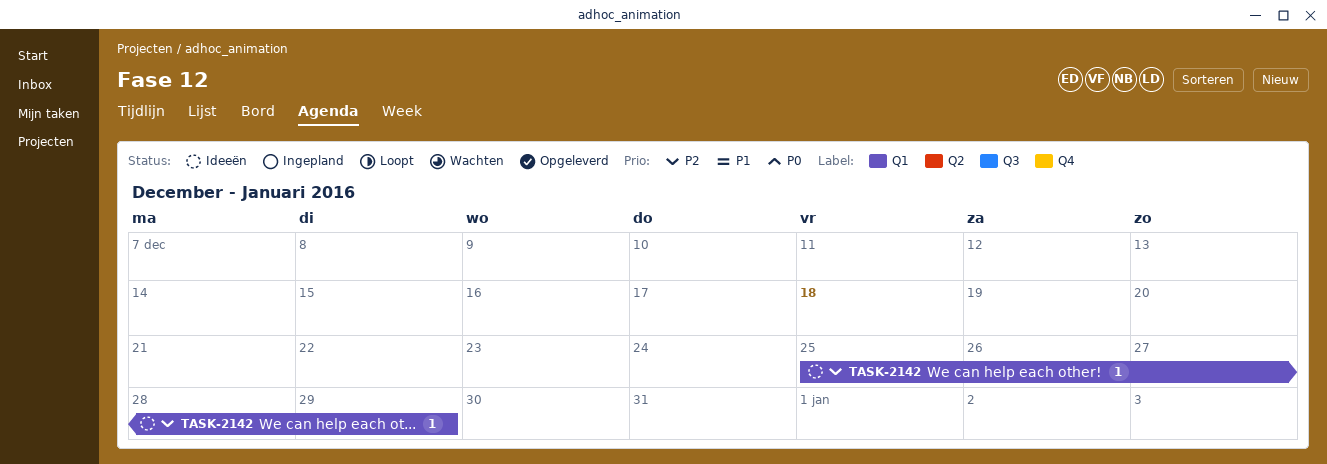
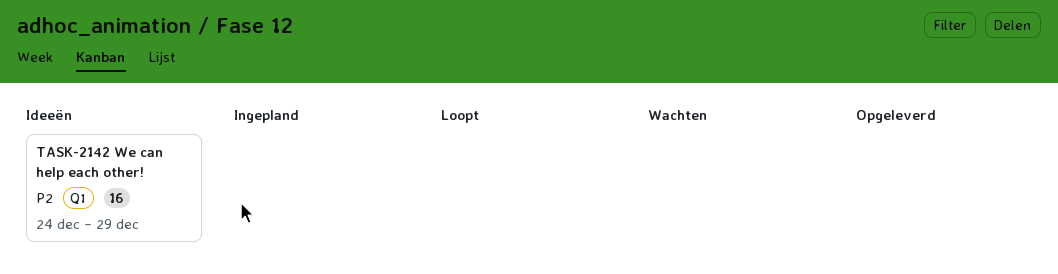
TASK-2142, estimate: 1 -> 16
TASK-2142, start: Dec 25 -> Dec 24

